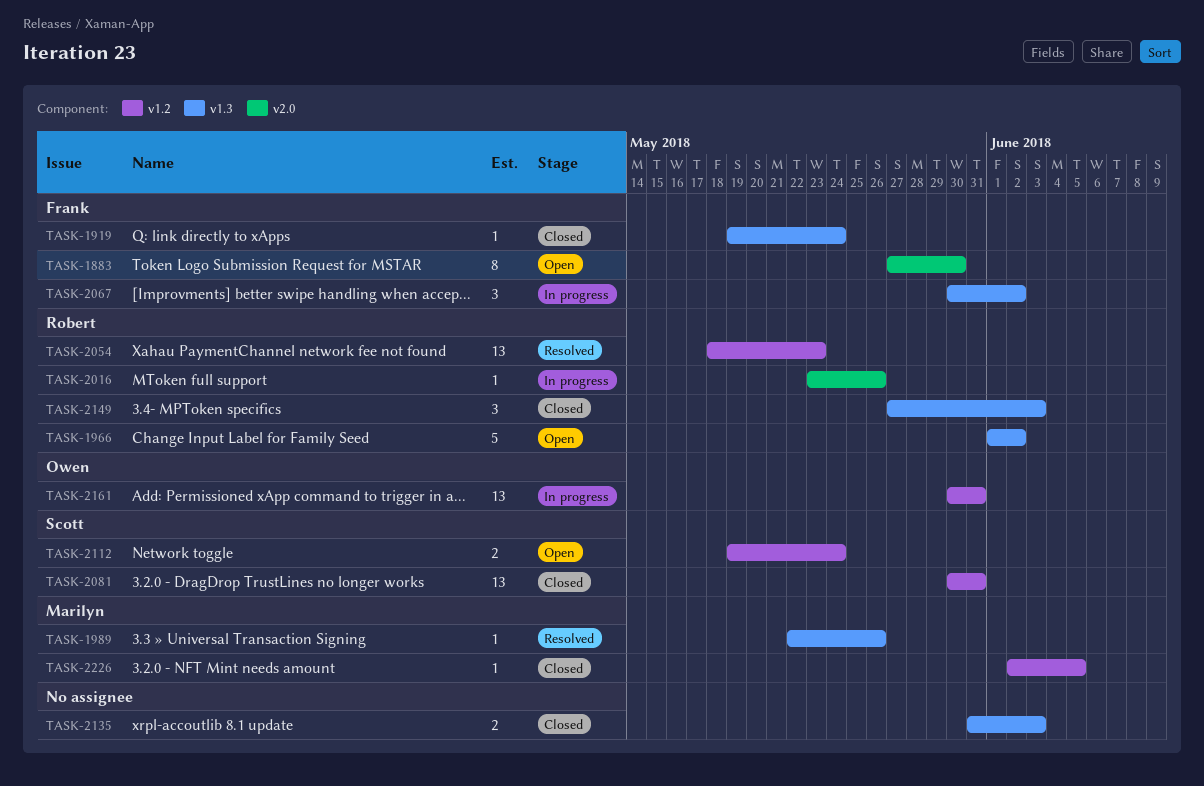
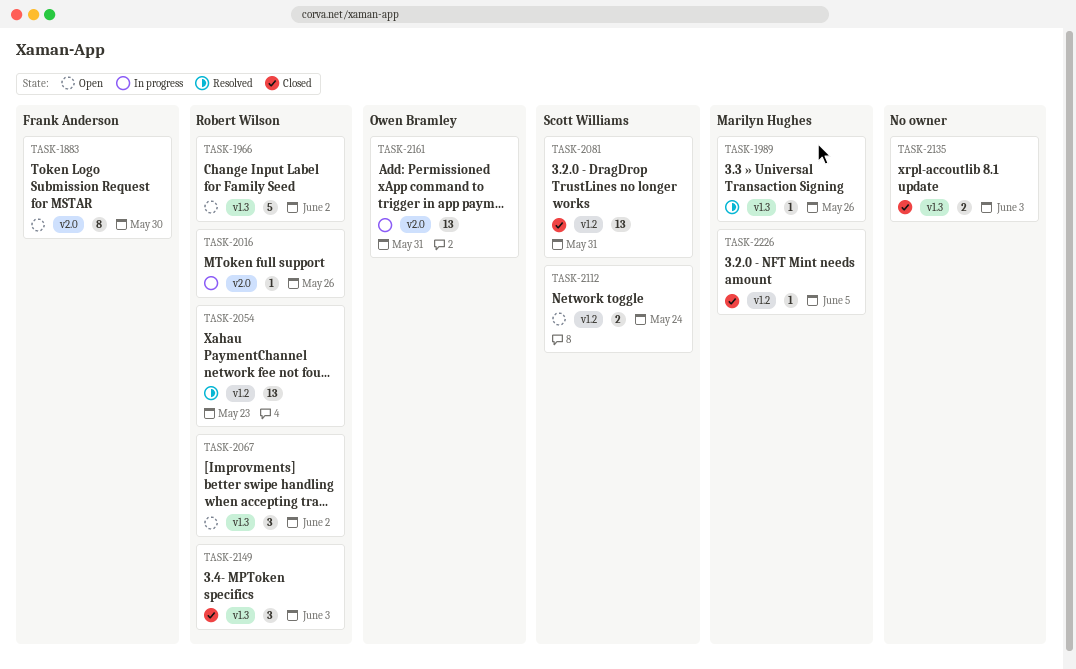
TASK-1919: present -> none
TASK-2067, status: In progress -> Open
TASK-2067, owner: Frank Anderson -> Robert Wilson
TASK-2161, label: v1.2 -> v2.0

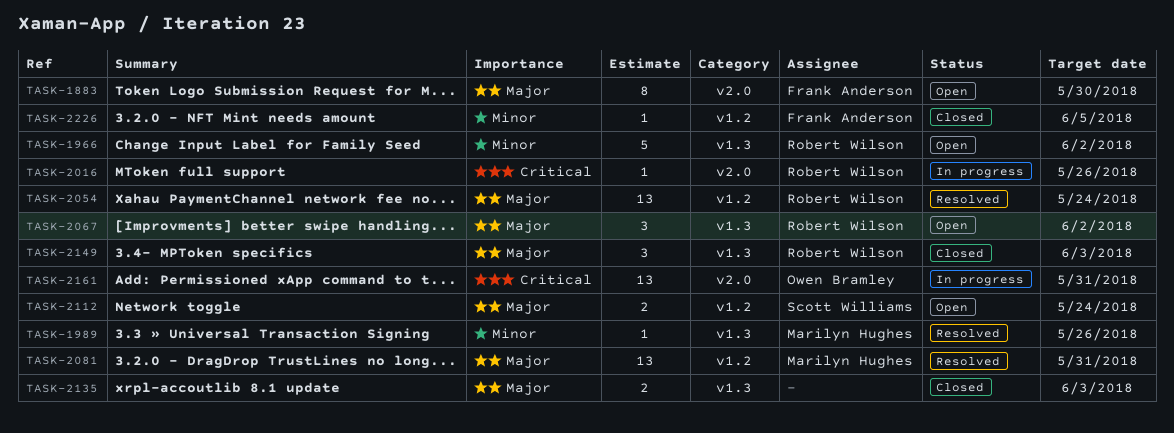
TASK-2054, due: May 23 -> May 24
TASK-2081, status: Closed -> Resolved
TASK-2081, owner: Scott Williams -> Marilyn Hughes
TASK-2226, owner: Marilyn Hughes -> Frank Anderson

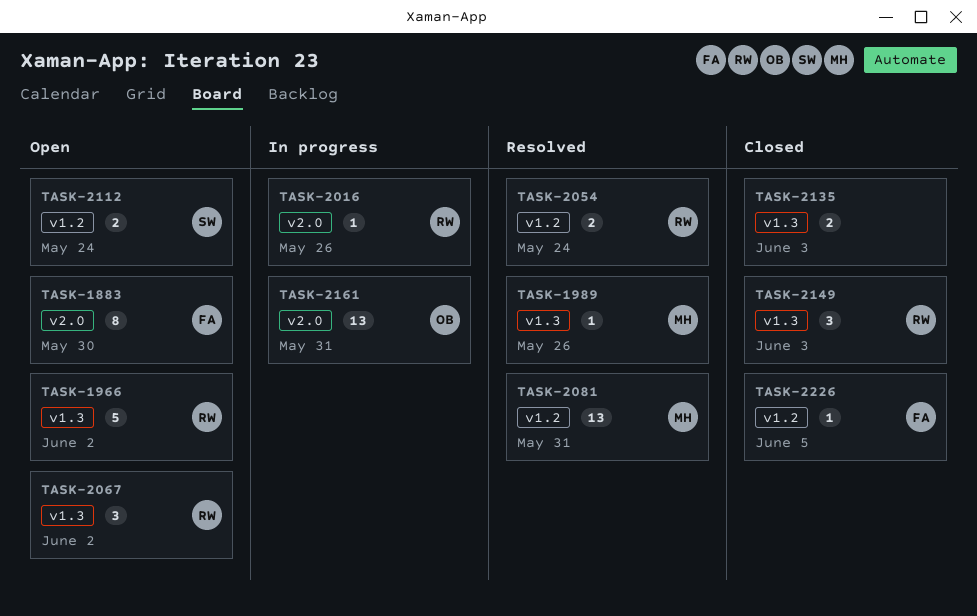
TASK-2054, estimate: 13 -> 2

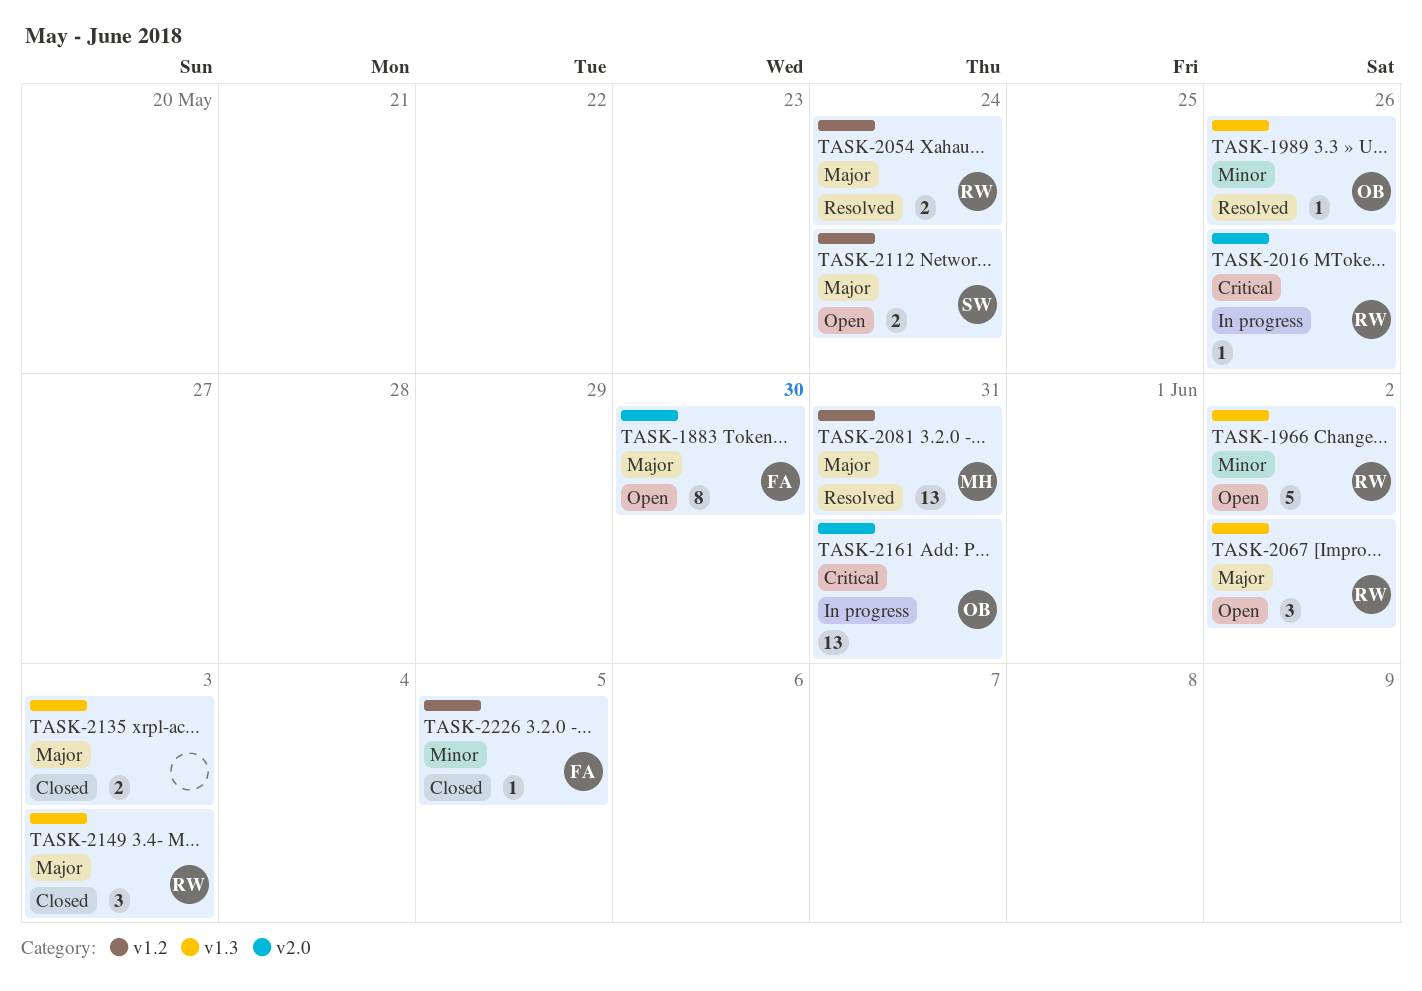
TASK-1989, owner: MH -> OB

